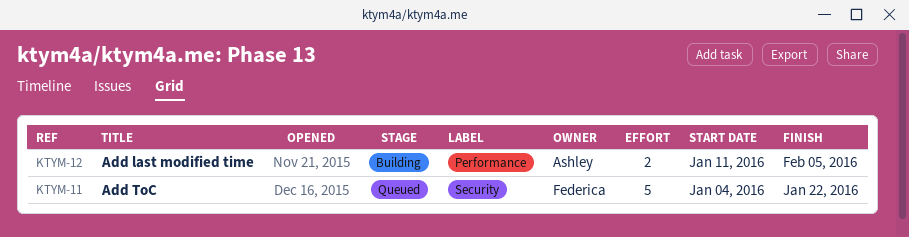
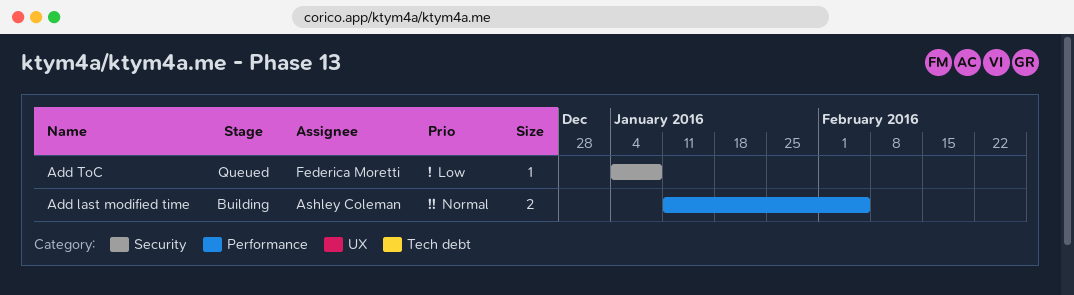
Add ToC, estimate: 5 -> 1
Add ToC, due: Jan 22 -> Jan 8

